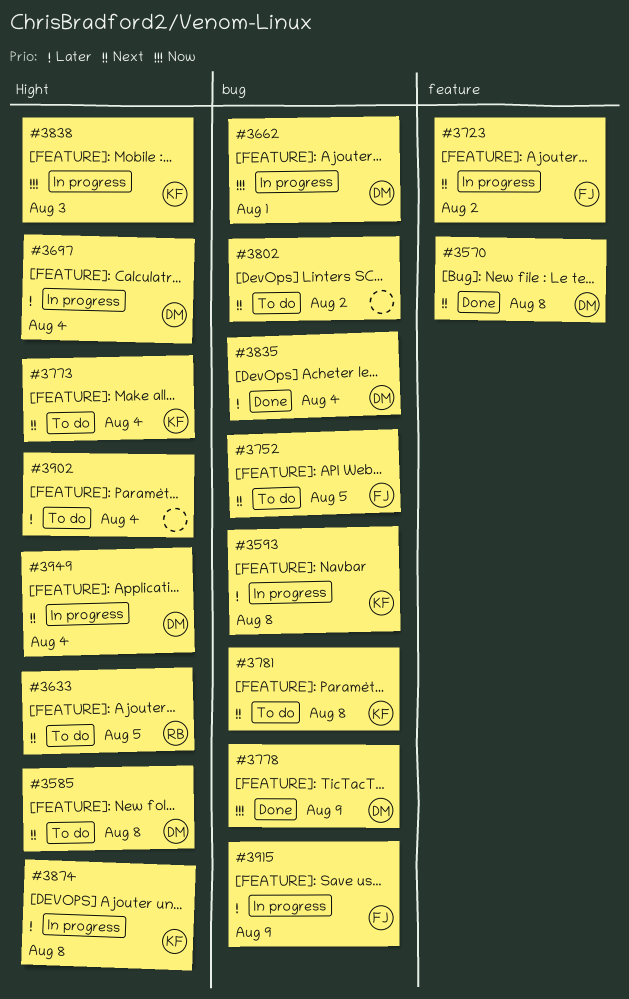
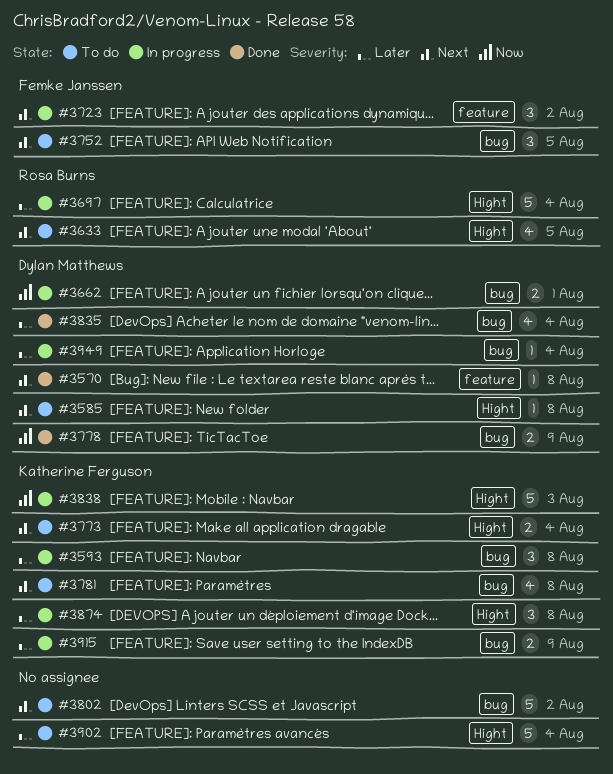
#3697, owner: Dylan Matthews -> Rosa Burns
#3915, owner: Femke Janssen -> Katherine Ferguson
#3949, priority: Next -> Later
#3949, label: Hight -> bug

